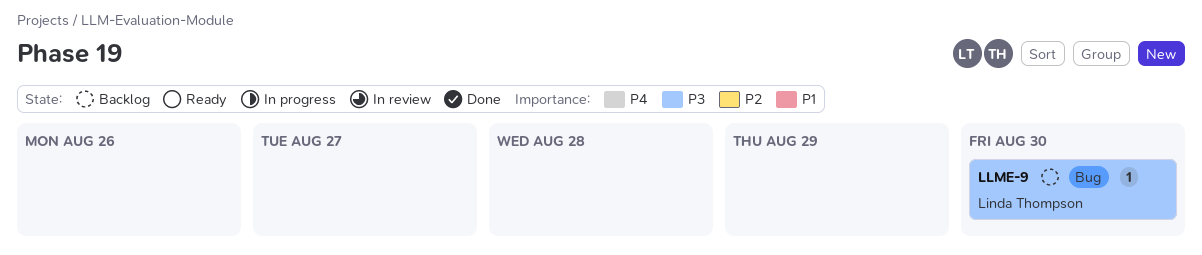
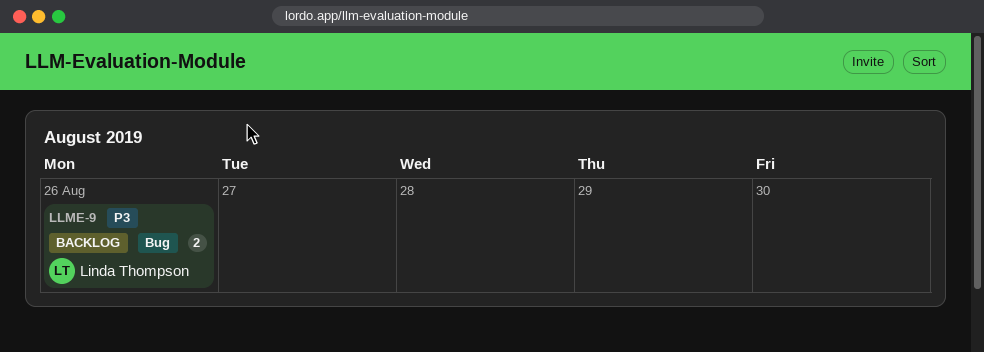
LLME-9, estimate: 1 -> 2
LLME-9, due: Aug 30 -> Aug 26

